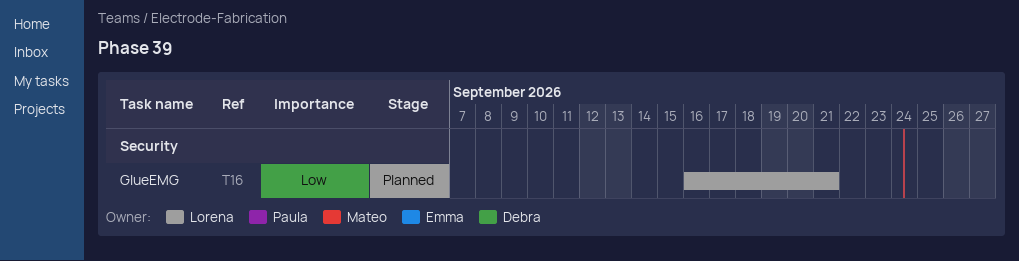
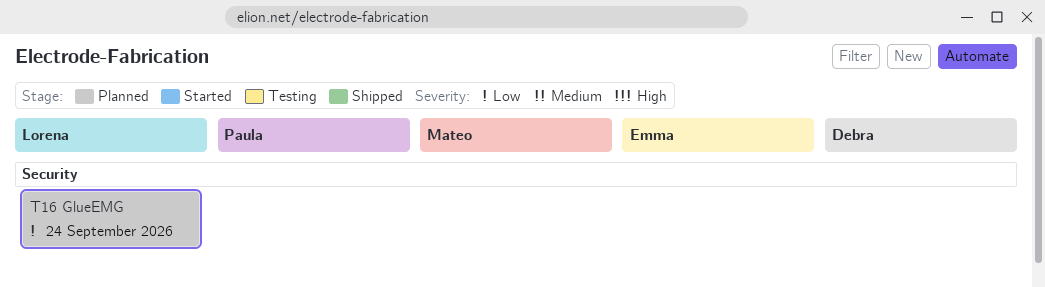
T16, due: Sep 21 -> Sep 24

